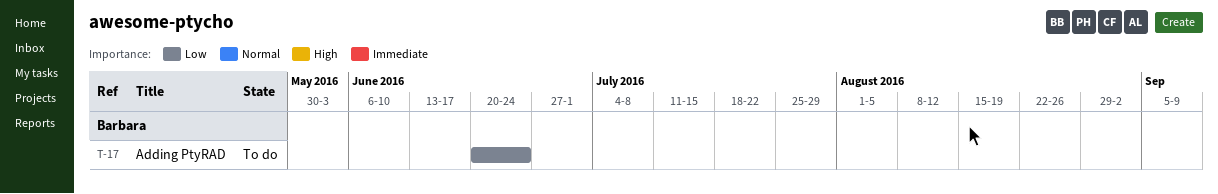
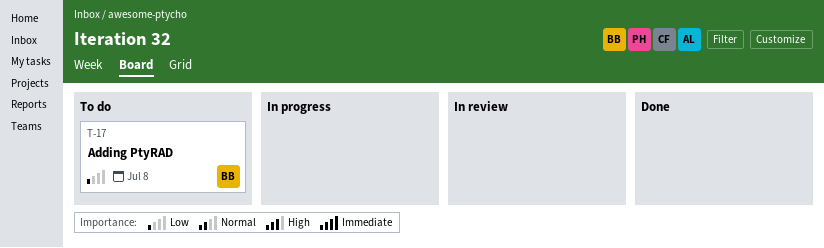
T-17, due: Jun 24 -> Jul 8

